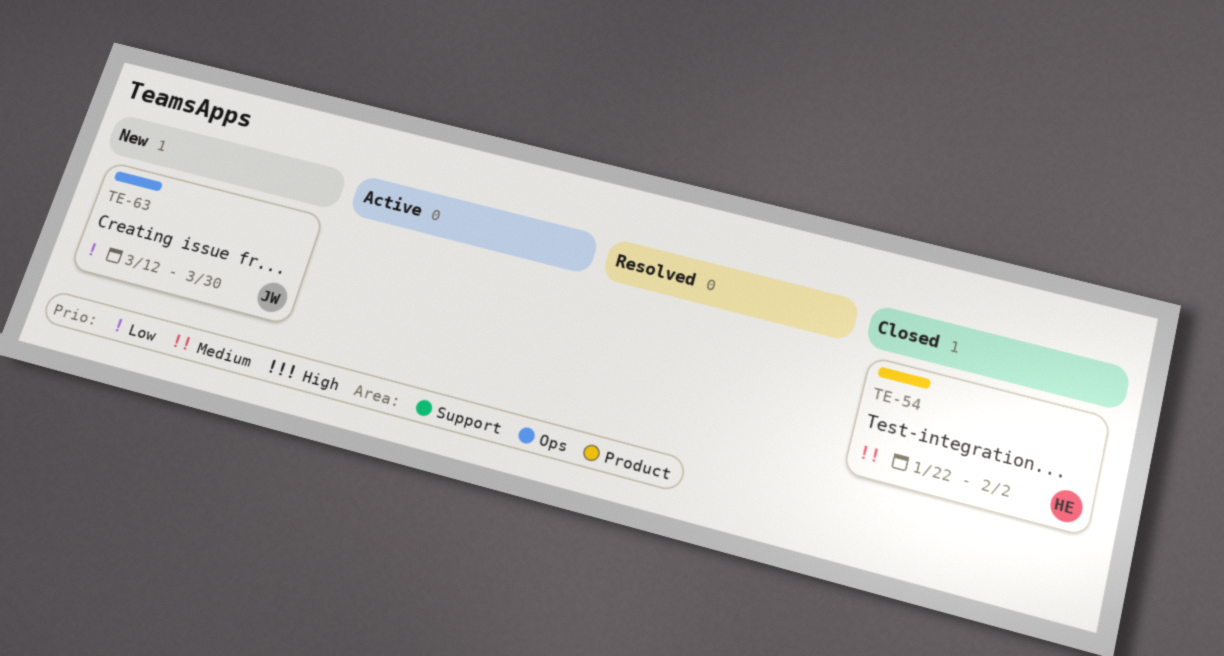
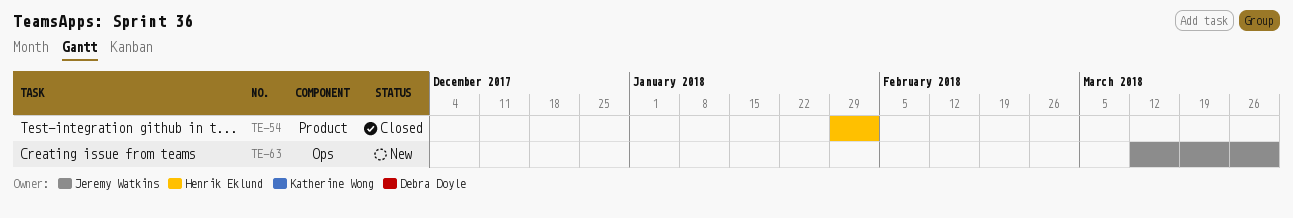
TE-54, start: Jan 22 -> Jan 29

